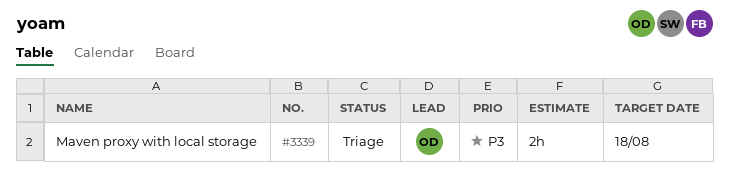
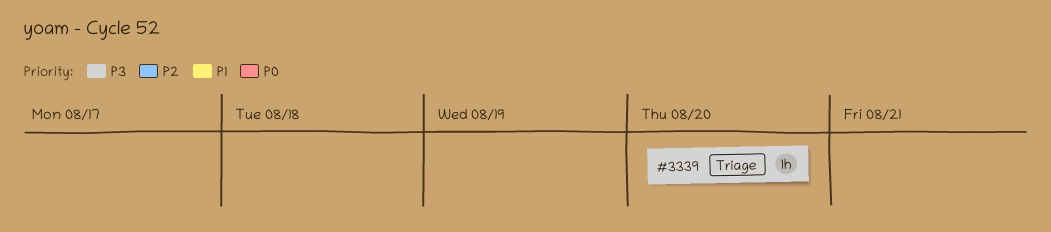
#3339, estimate: 2h -> 1h
#3339, due: Aug 18 -> Aug 20

